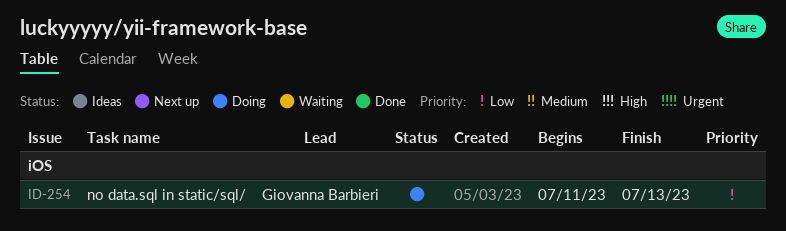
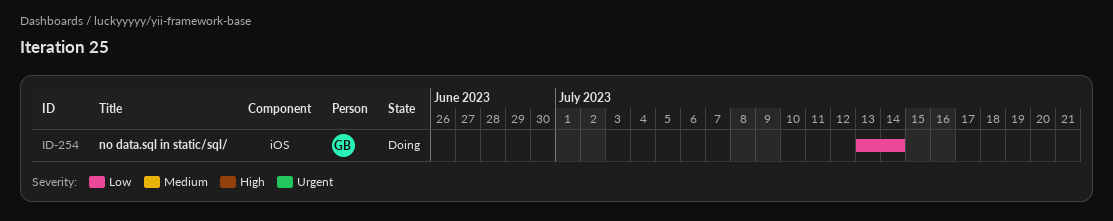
ID-254, start: Jul 11 -> Jul 13
ID-254, due: Jul 13 -> Jul 14

